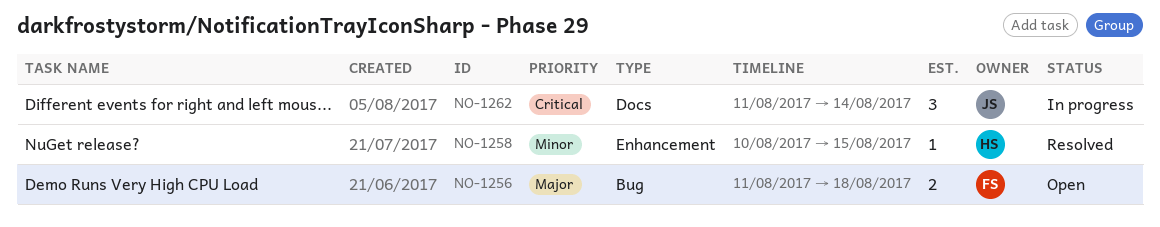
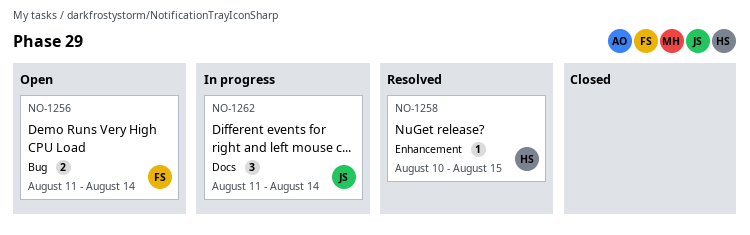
NO-1256, due: Aug 18 -> Aug 14

